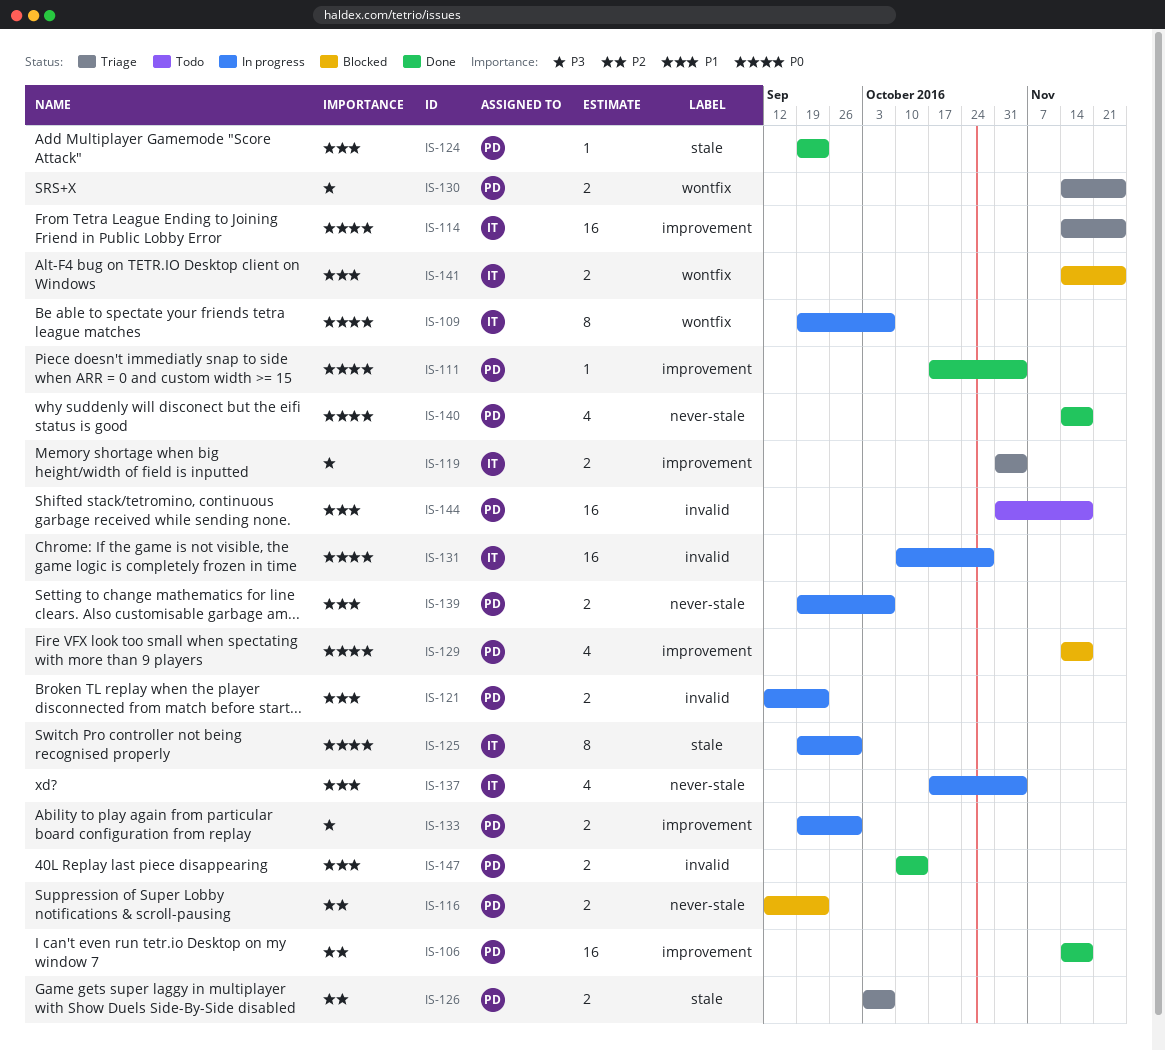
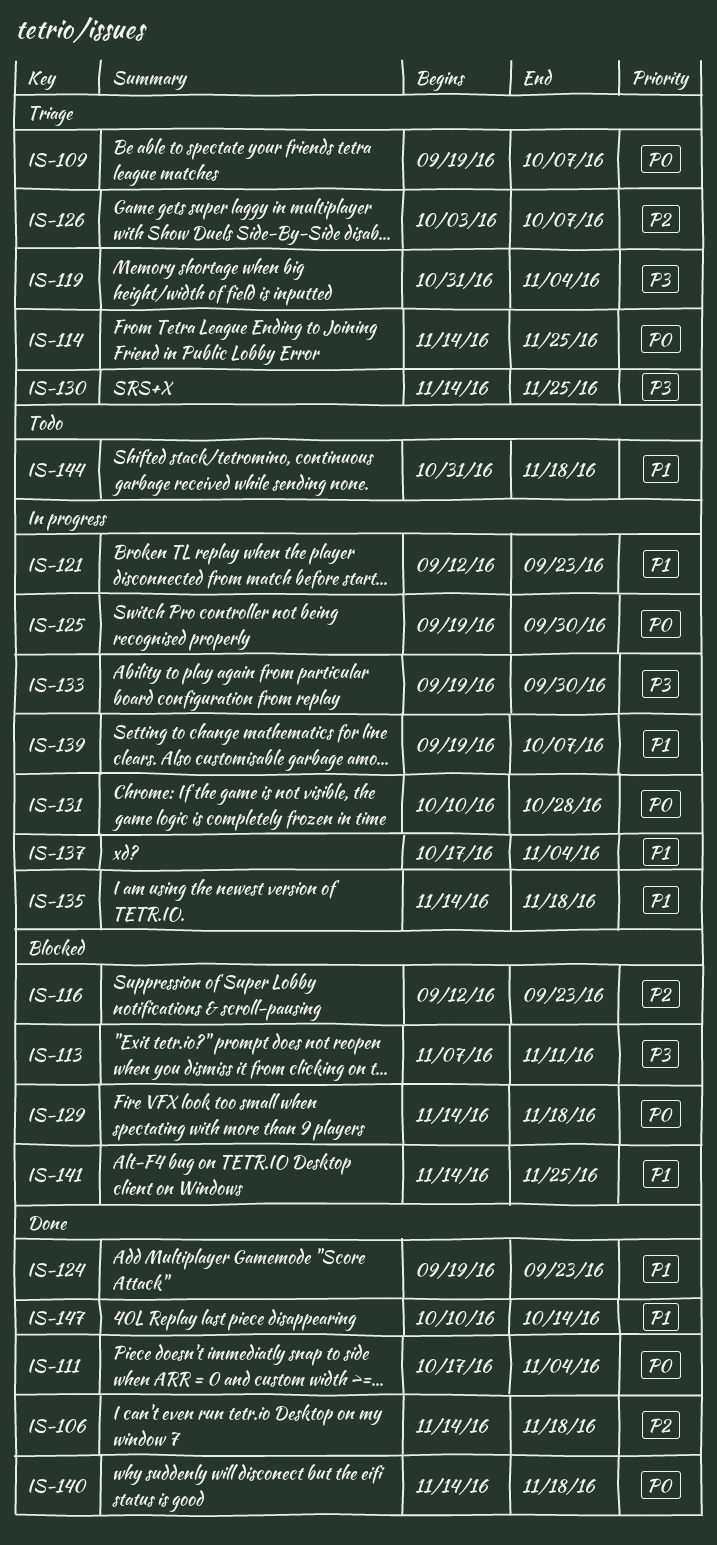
IS-109, status: In progress -> Triage
IS-113: none -> present
IS-135: none -> present

